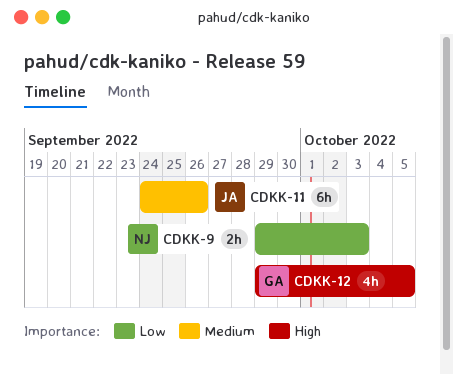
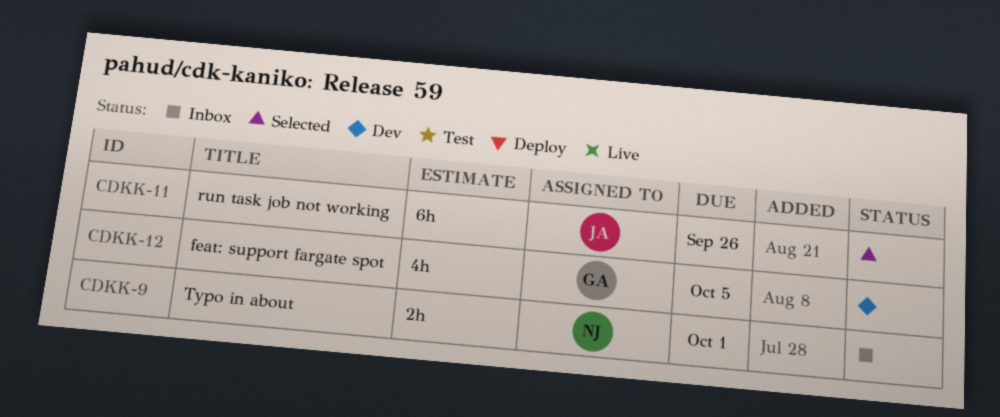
CDKK-9, due: Oct 3 -> Oct 1

